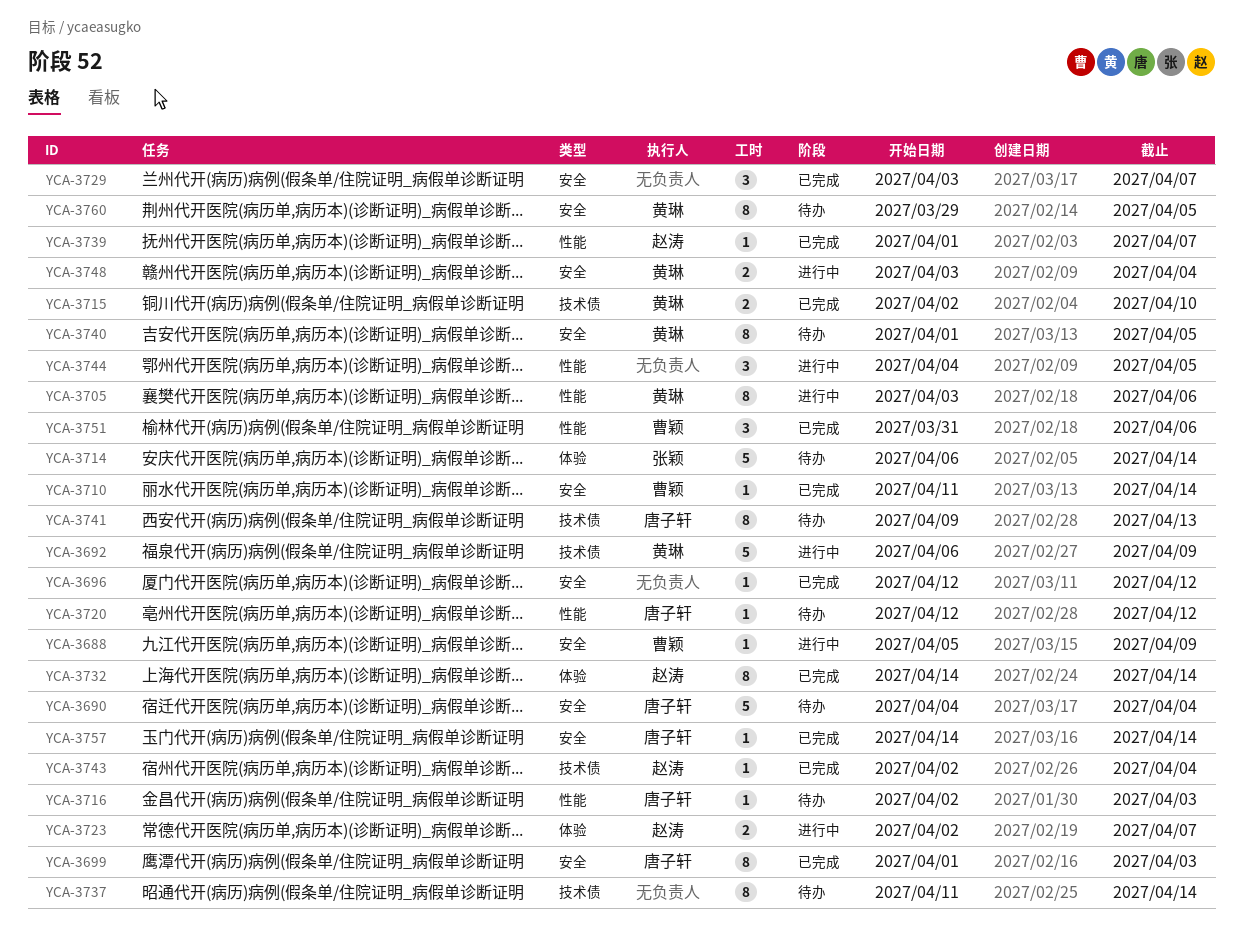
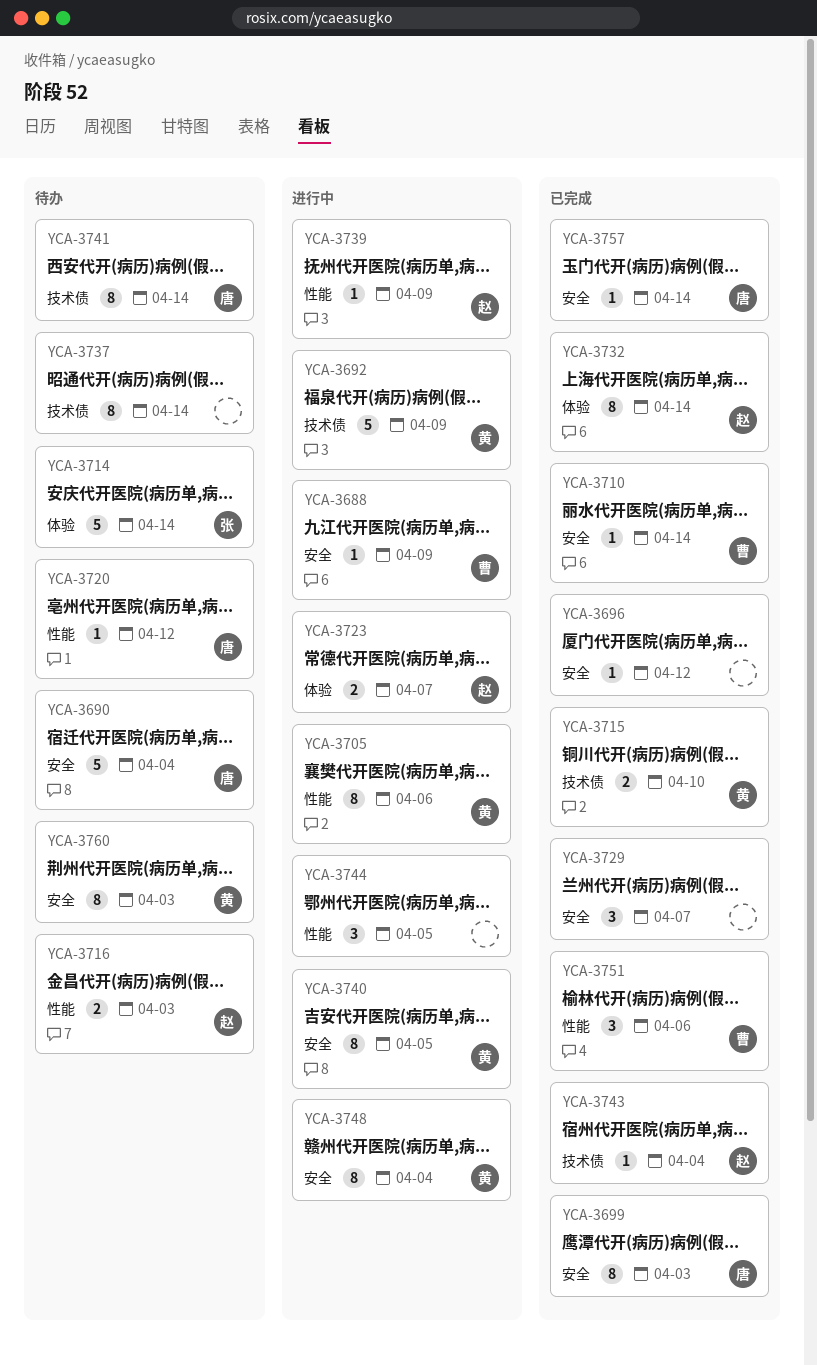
YCA-3716, owner: 唐子轩 -> 赵涛
YCA-3716, estimate: 1 -> 2
YCA-3739, status: 已完成 -> 进行中
YCA-3739, due: Apr 7 -> Apr 9
YCA-3740, status: 待办 -> 进行中
YCA-3741, due: Apr 13 -> Apr 14
YCA-3748, estimate: 2 -> 8
YCA-3760, due: Apr 5 -> Apr 3

